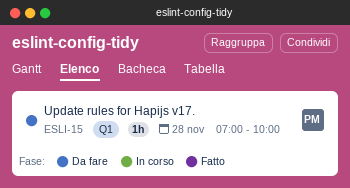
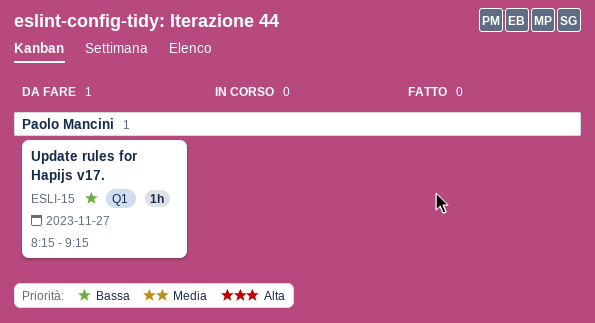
ESLI-15, day: Nov 28 -> Nov 27
ESLI-15, begins: 07:00 -> 08:15
ESLI-15, ends: 10:00 -> 09:15

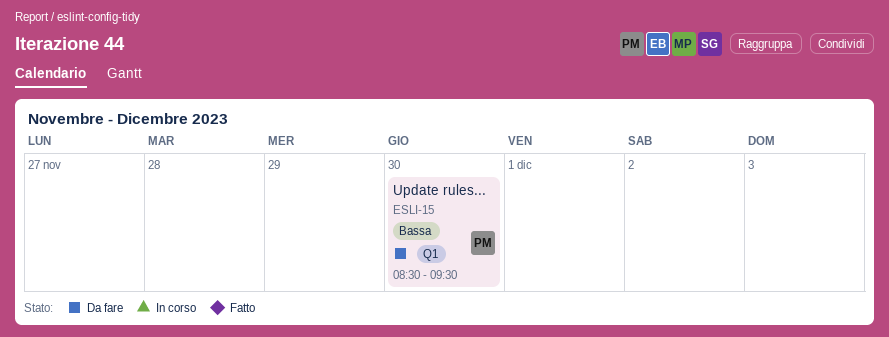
ESLI-15, day: Nov 27 -> Nov 30
ESLI-15, begins: 08:15 -> 08:30
ESLI-15, ends: 09:15 -> 09:30

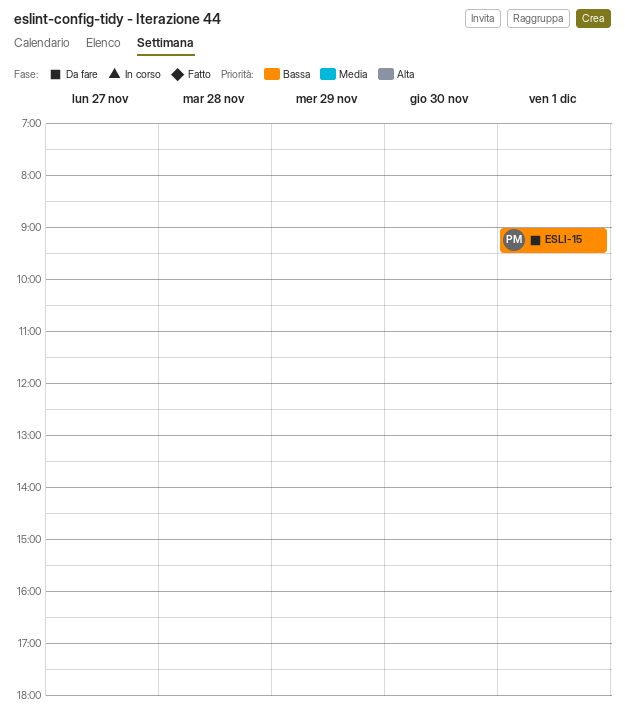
ESLI-15, day: Nov 30 -> Dec 1
ESLI-15, begins: 08:30 -> 09:00

